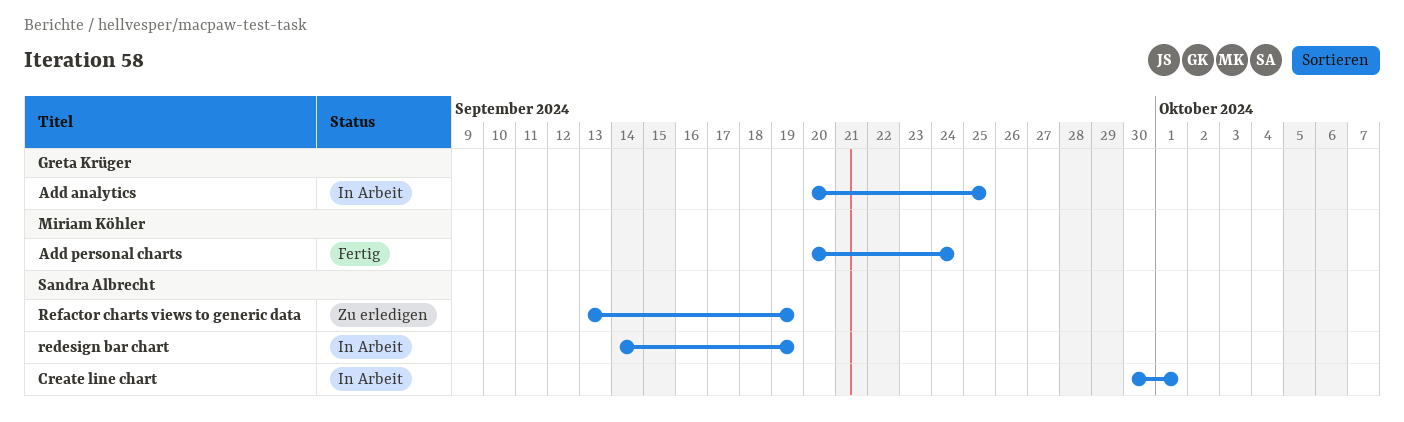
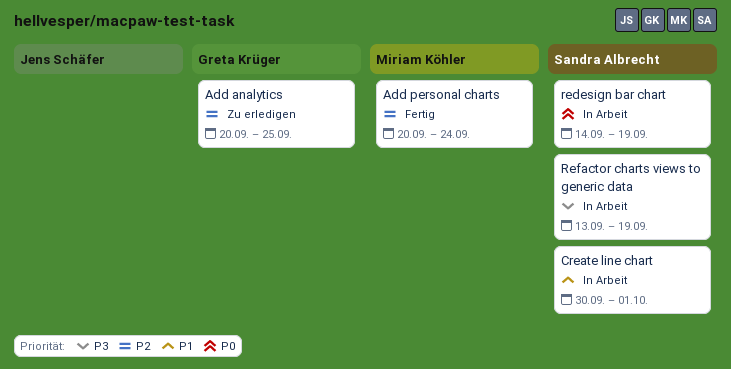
Add analytics, status: In Arbeit -> Zu erledigen
Refactor charts views to generic data, status: Zu erledigen -> In Arbeit

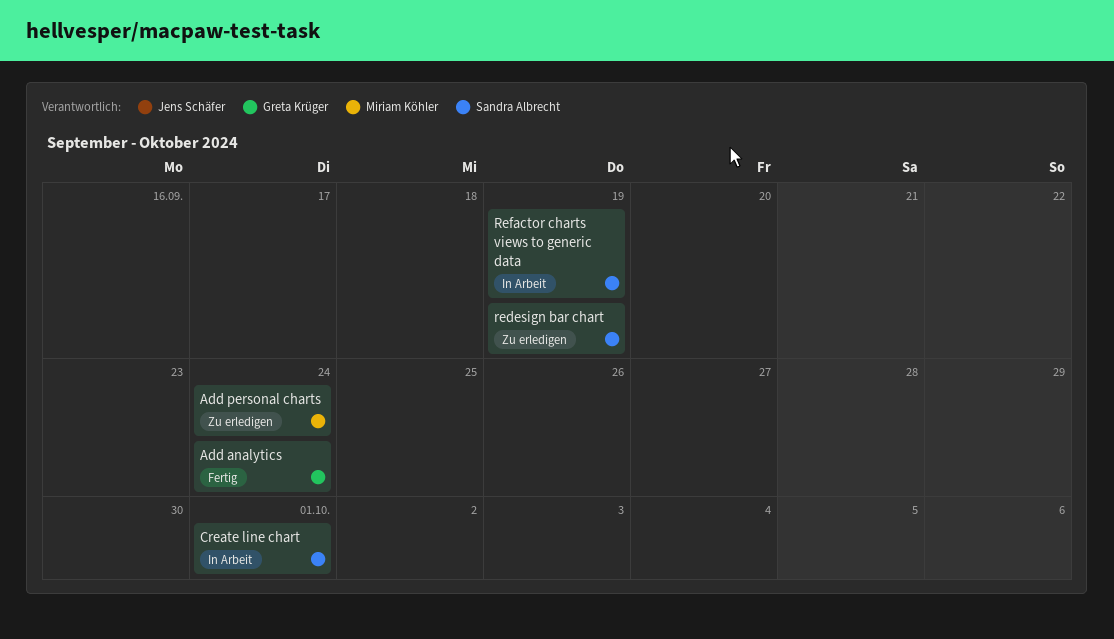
Add analytics, status: Zu erledigen -> Fertig
Add analytics, due: Sep 25 -> Sep 24
Add personal charts, status: Fertig -> Zu erledigen
redesign bar chart, status: In Arbeit -> Zu erledigen

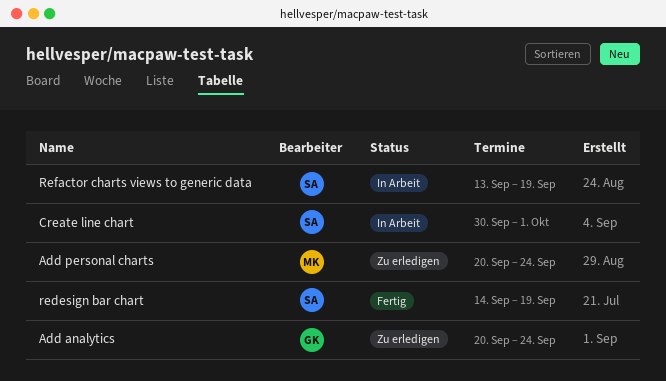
Add analytics, status: Fertig -> Zu erledigen
redesign bar chart, status: Zu erledigen -> Fertig

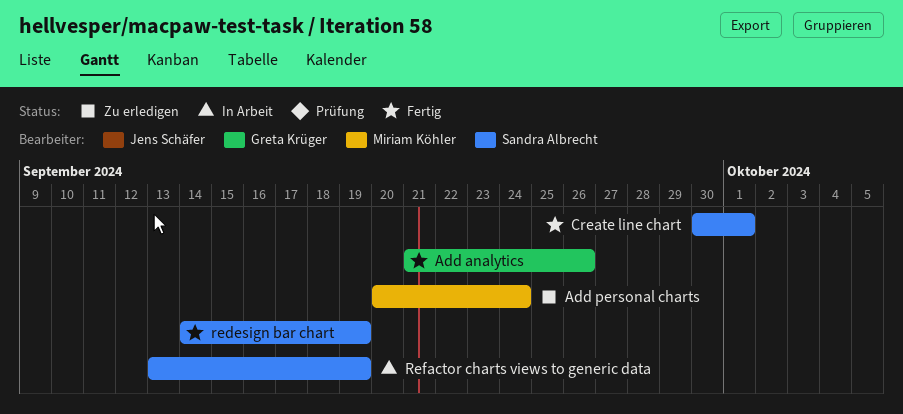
Add analytics, status: Zu erledigen -> Fertig
Add analytics, start: Sep 20 -> Sep 21
Add analytics, due: Sep 24 -> Sep 26
Create line chart, status: In Arbeit -> Fertig

